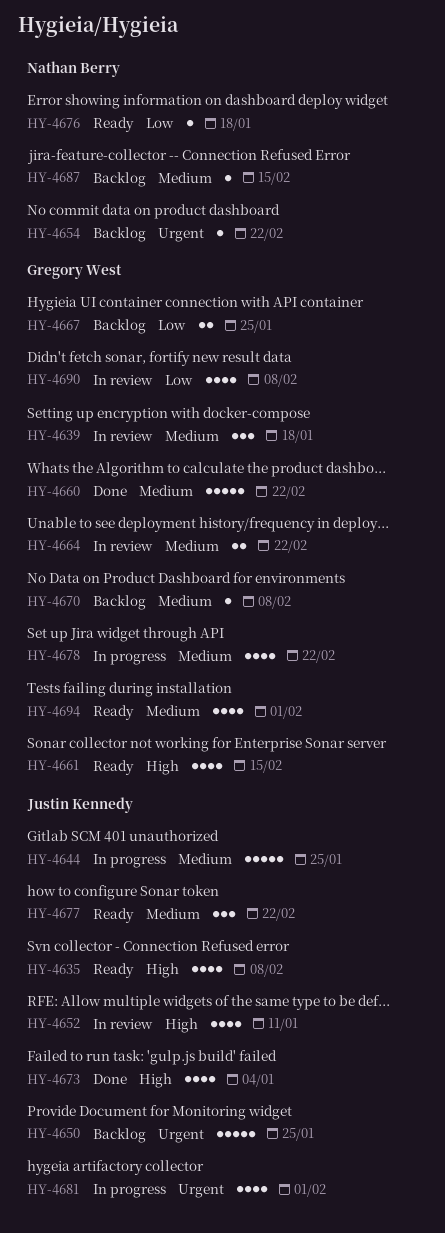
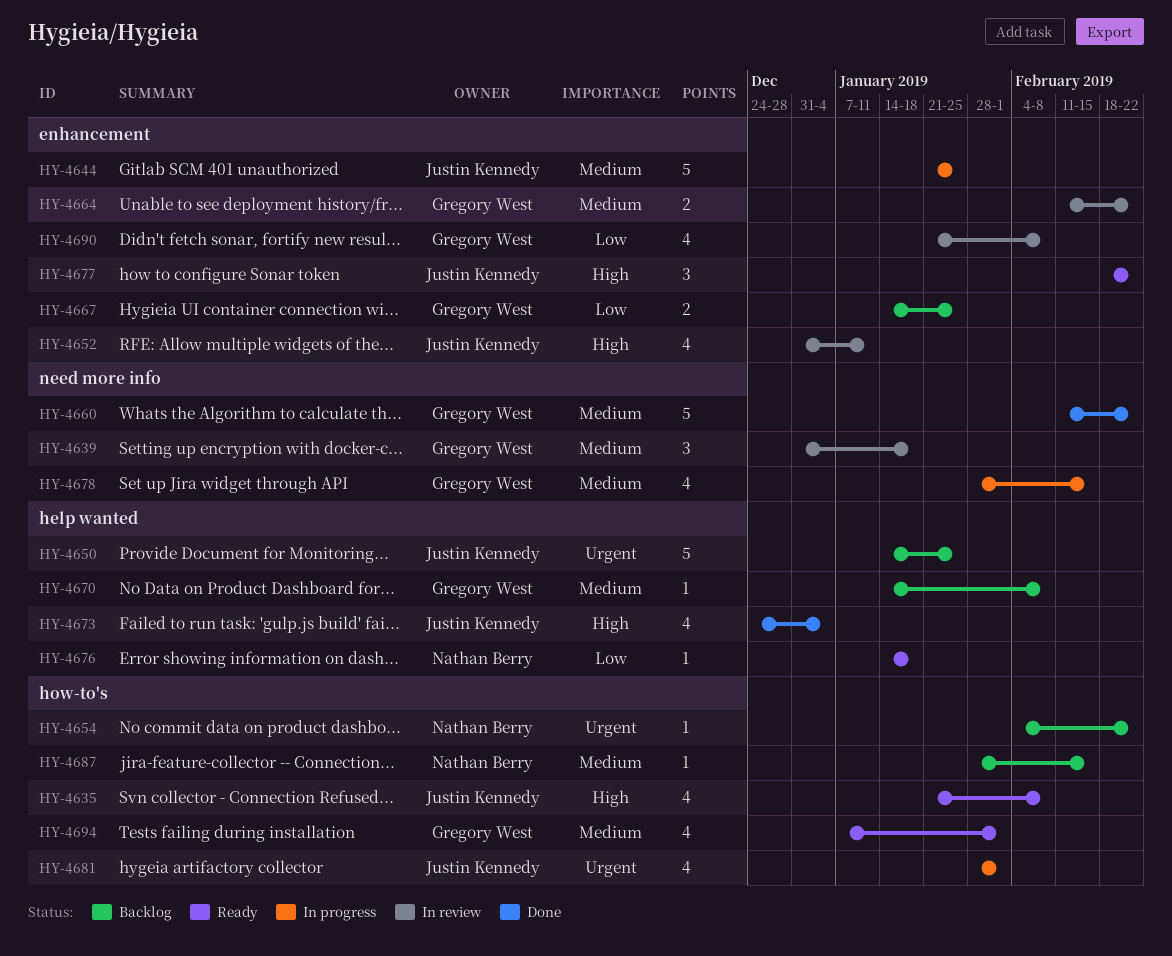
HY-4661: present -> none
HY-4677, priority: Medium -> High
HY-4678, due: Feb 22 -> Feb 15

